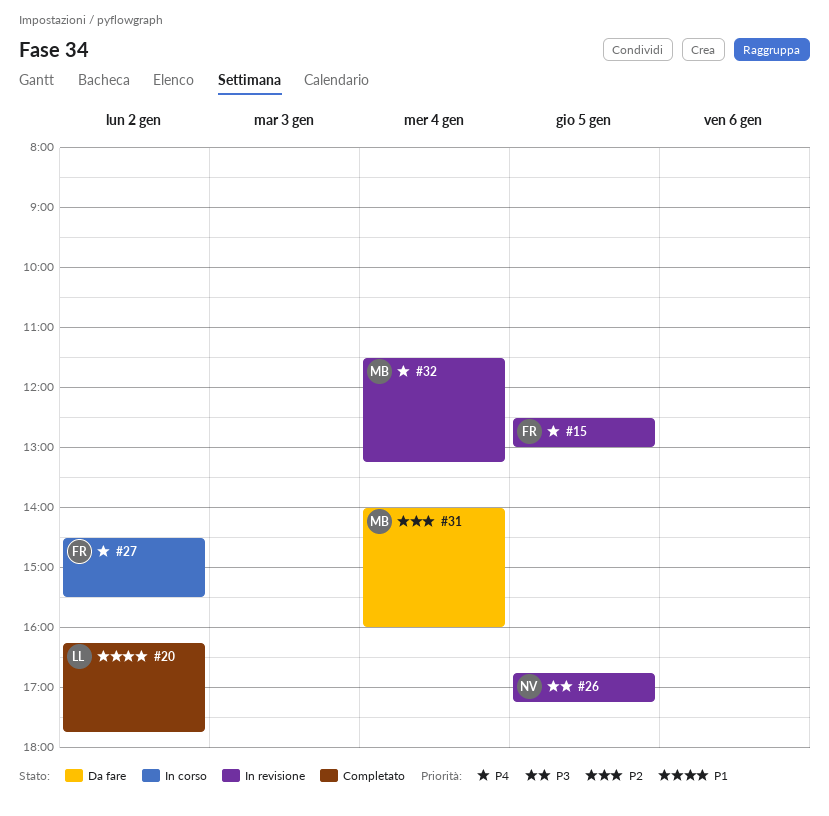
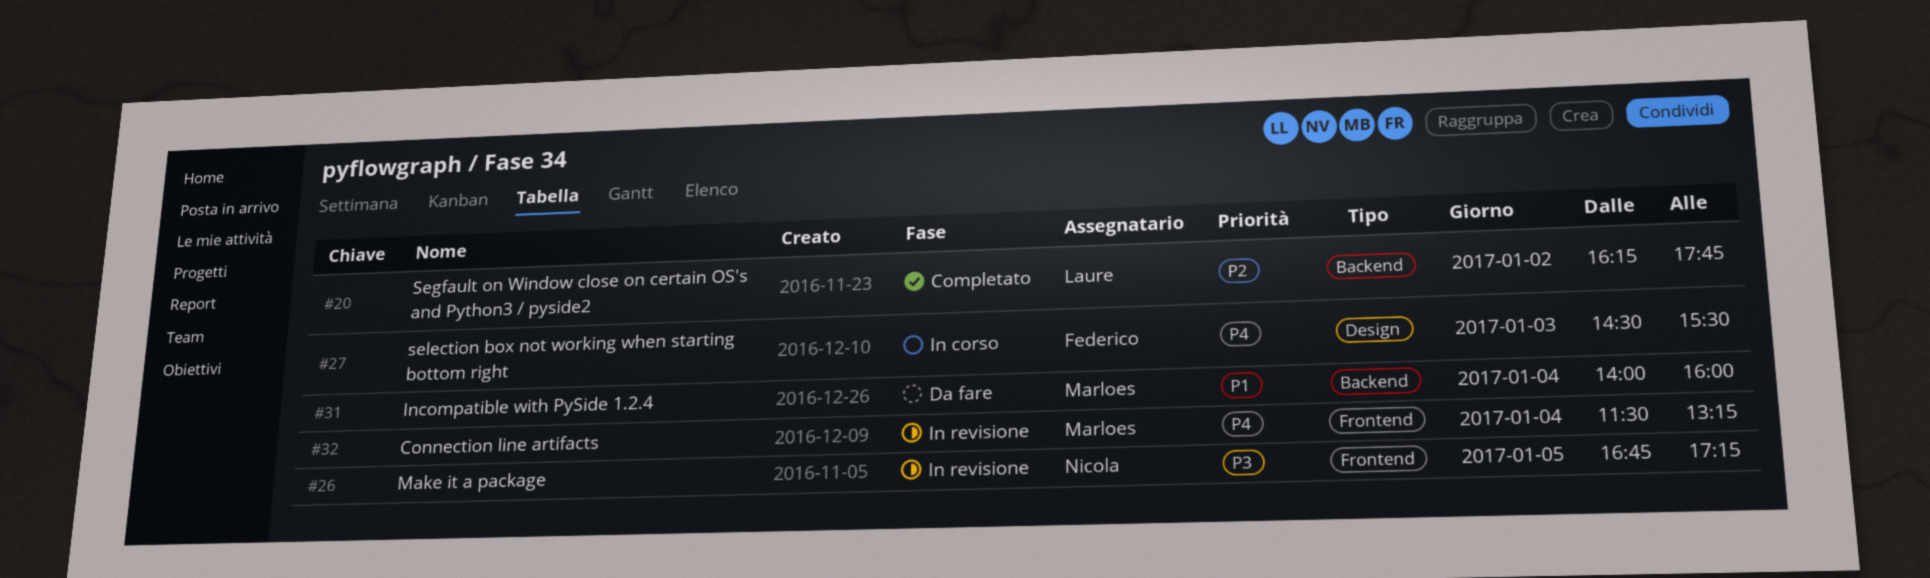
#15: present -> none
#20, priority: P1 -> P2
#27, day: Jan 2 -> Jan 3
#31, priority: P2 -> P1

